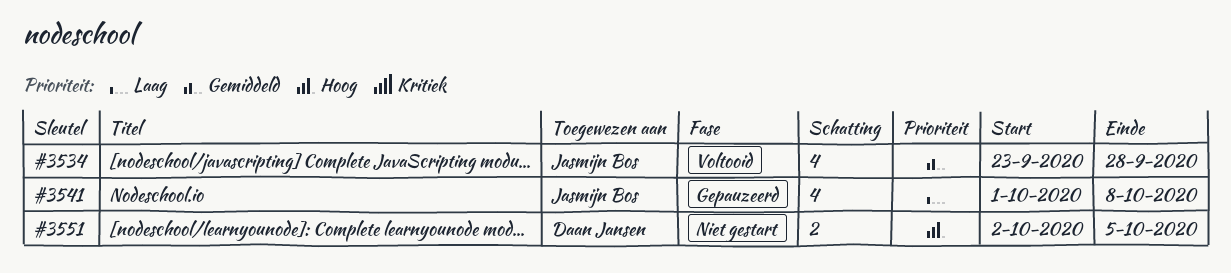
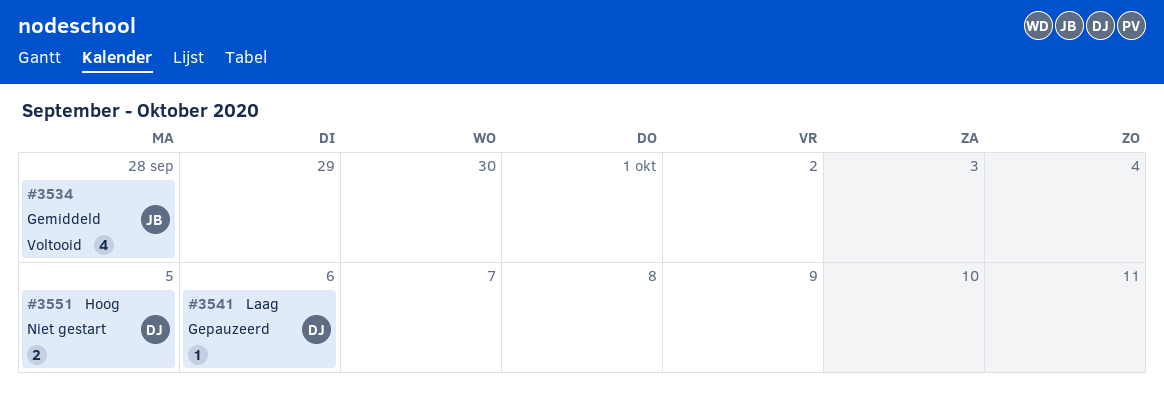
#3541, owner: Jasmijn Bos -> Daan Jansen
#3541, estimate: 4 -> 1
#3541, due: Oct 8 -> Oct 6

